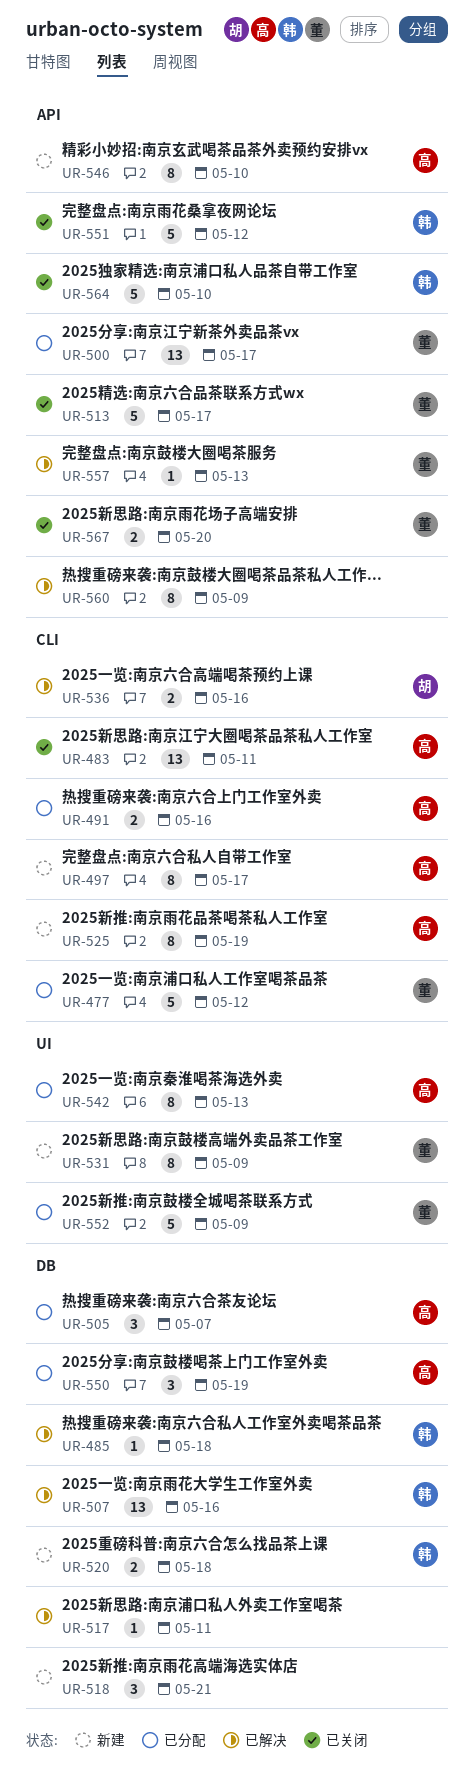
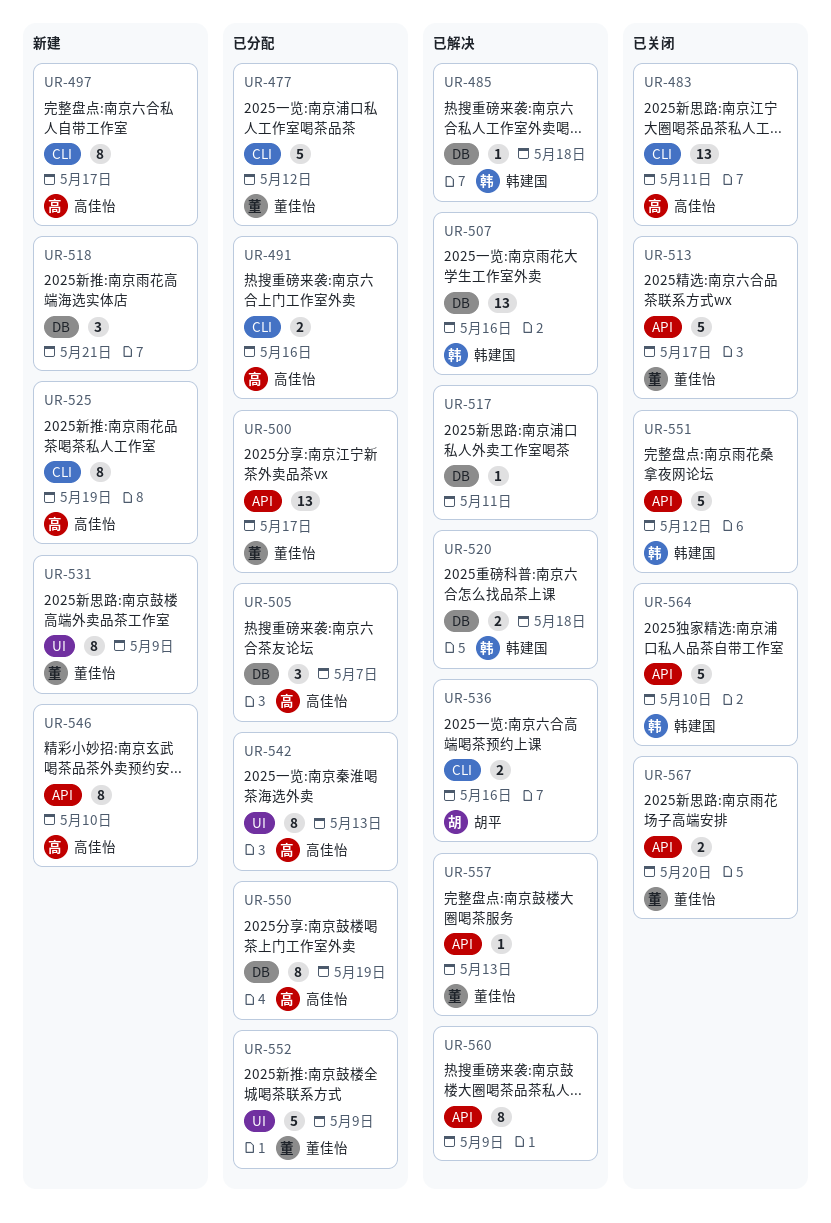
UR-520, status: 新建 -> 已解决
UR-550, estimate: 3 -> 8

